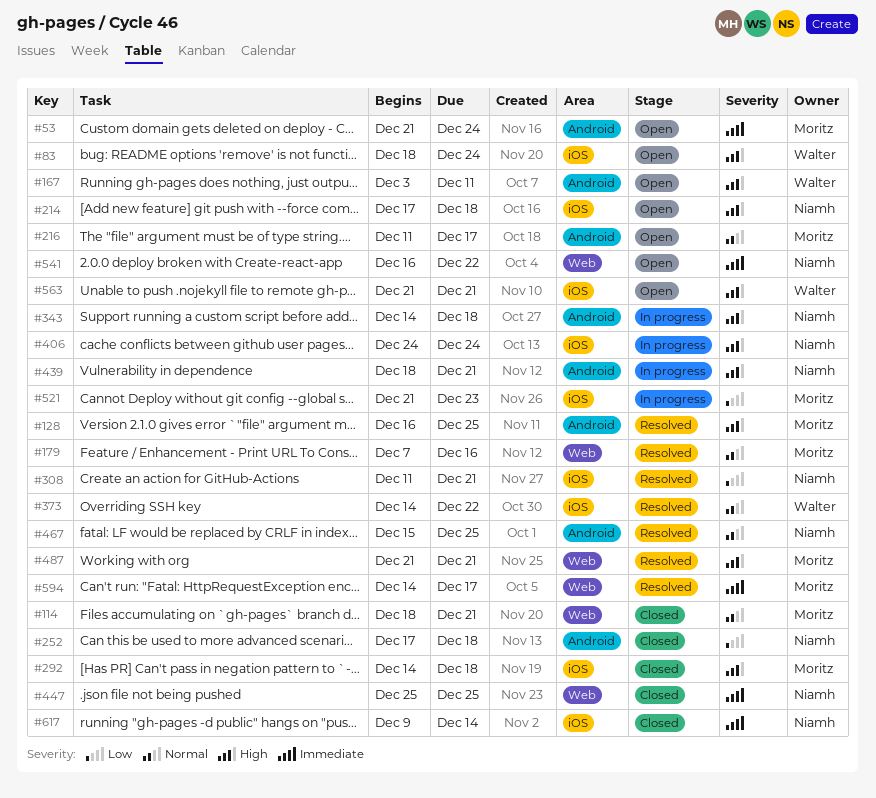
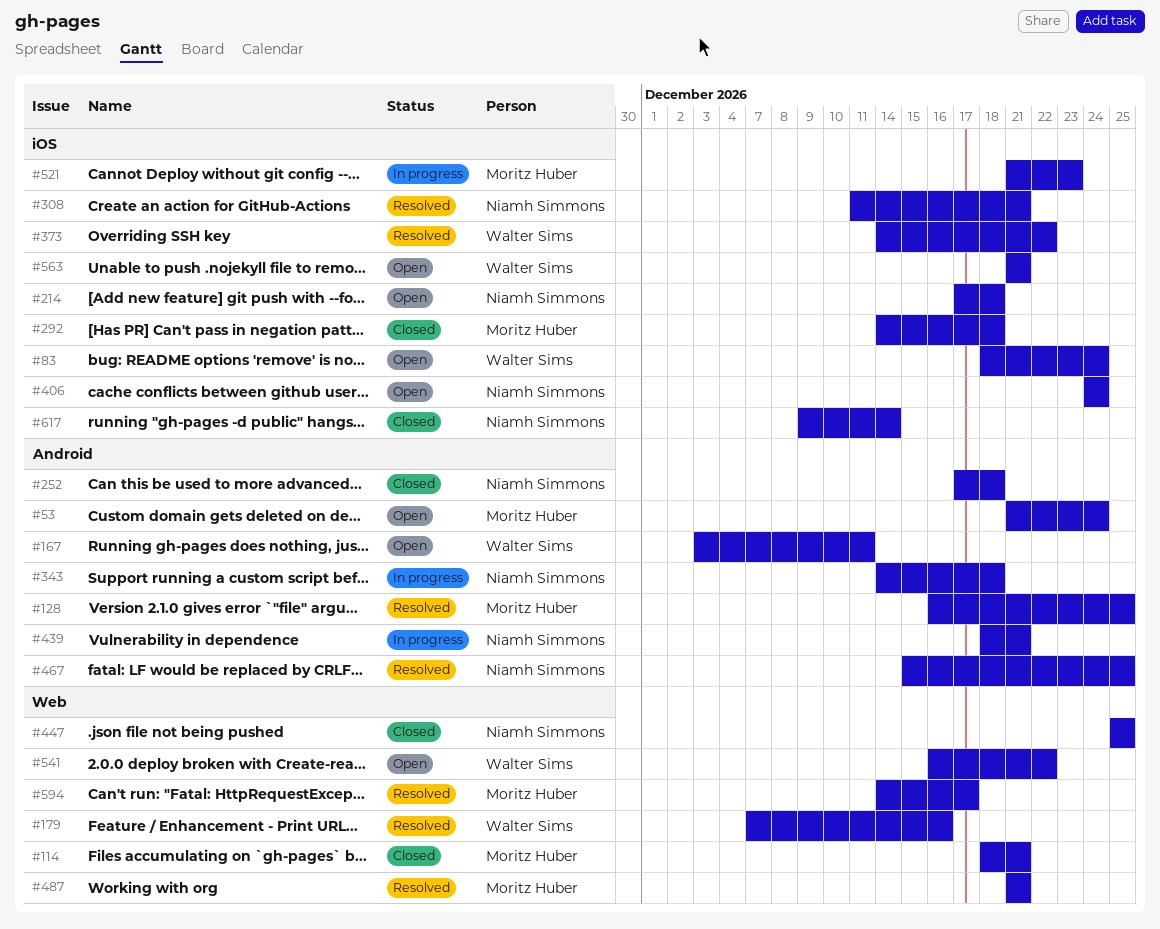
#179, owner: Moritz Huber -> Walter Sims
#216: present -> none
#406, status: In progress -> Open
#541, owner: Niamh Simmons -> Walter Sims

